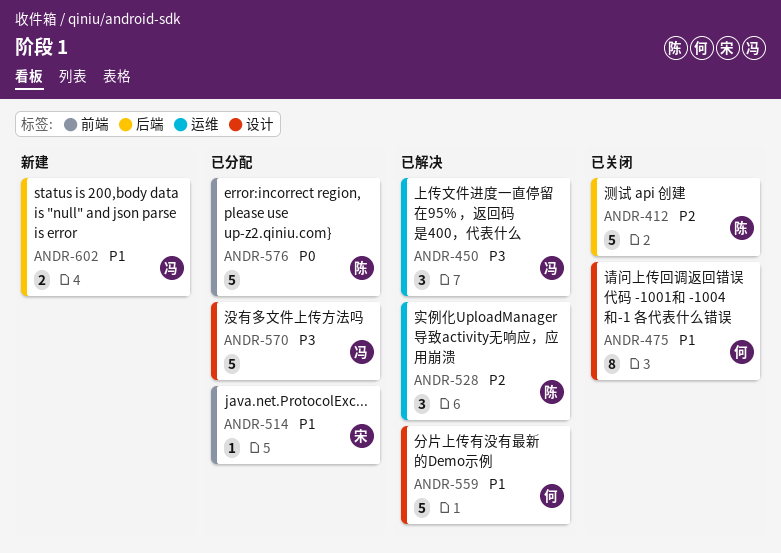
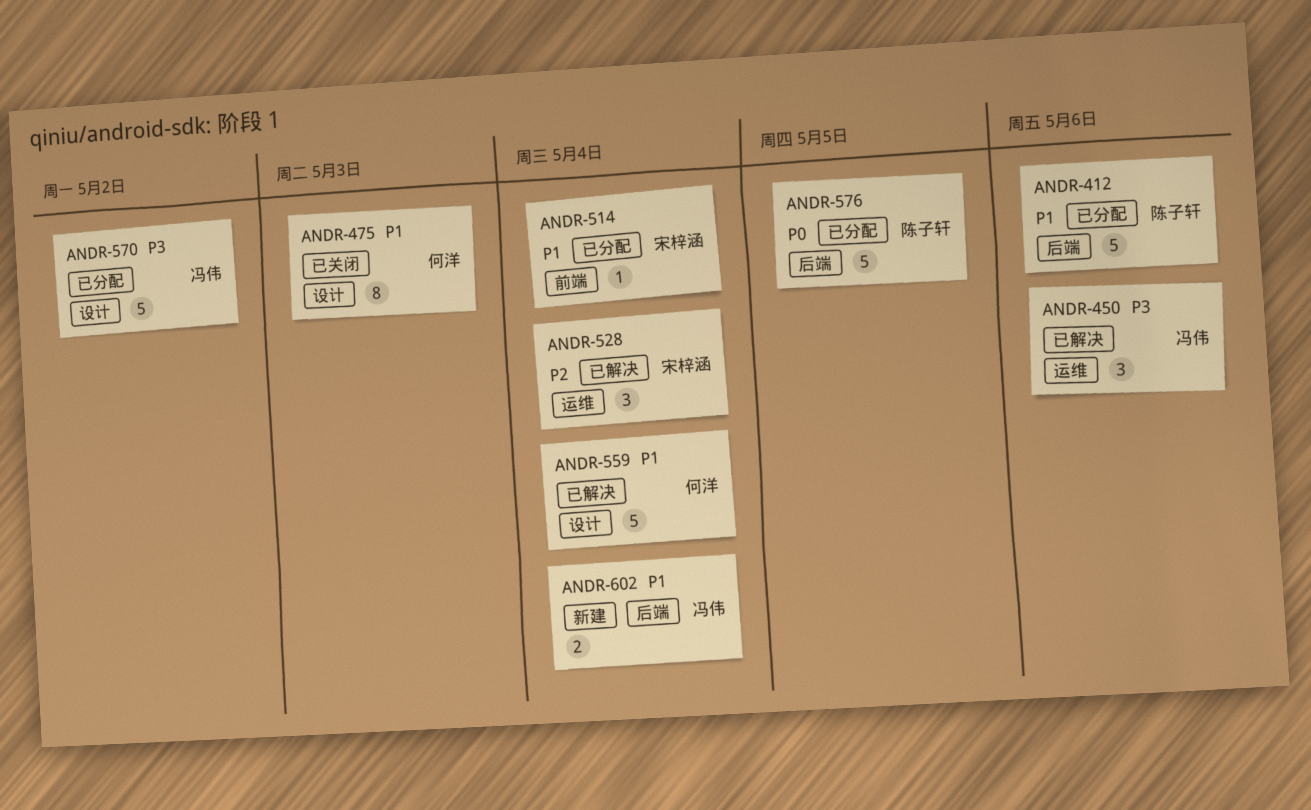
ANDR-412, status: 已关闭 -> 已分配
ANDR-412, priority: P2 -> P1
ANDR-528, owner: 陈子轩 -> 宋梓涵
ANDR-576, label: 前端 -> 后端

